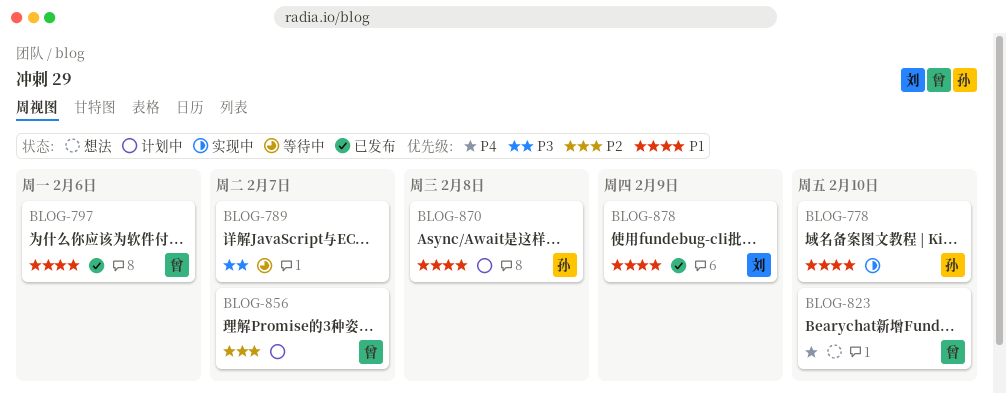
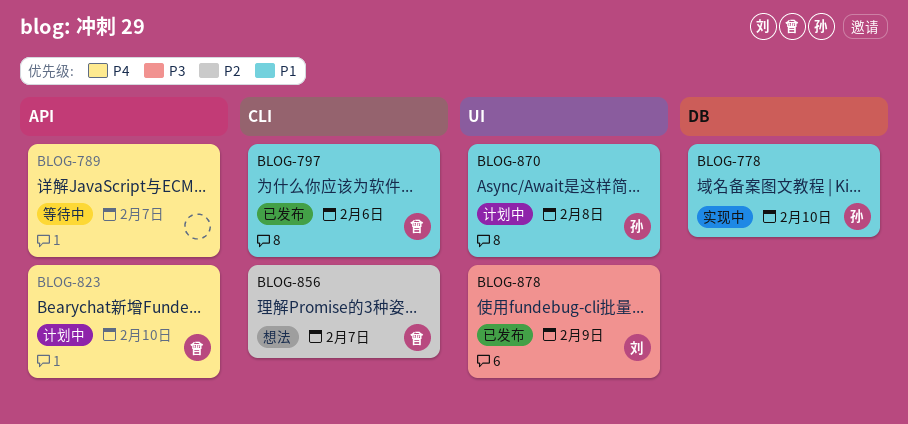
BLOG-789, priority: P3 -> P4
BLOG-823, status: 想法 -> 计划中
BLOG-856, status: 计划中 -> 想法
BLOG-878, priority: P1 -> P3

